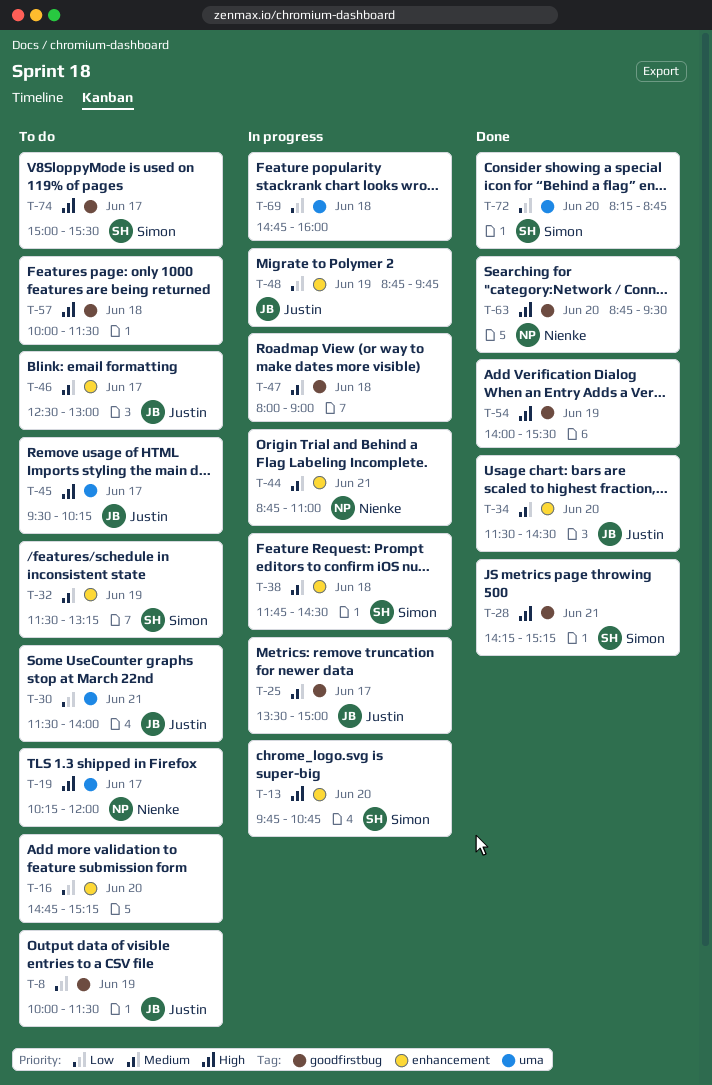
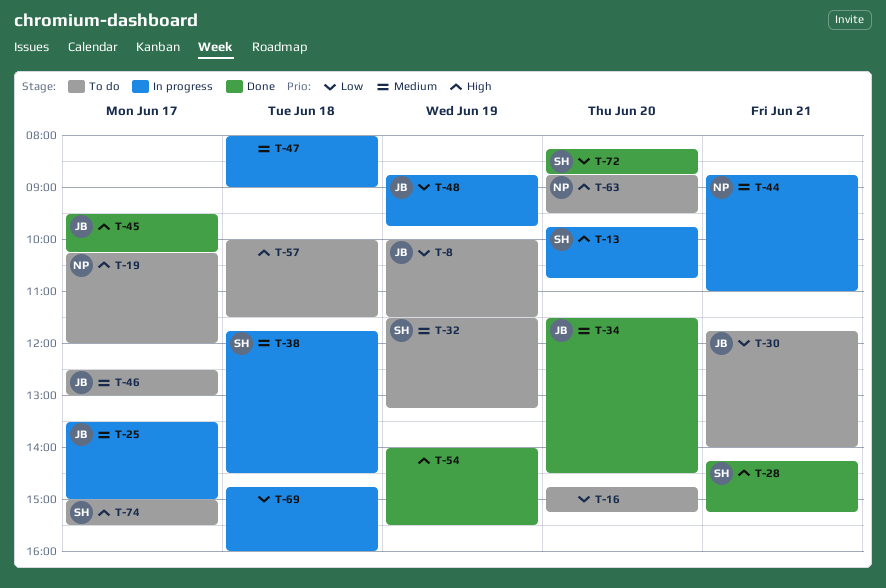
T-30, begins: 11:30 -> 11:45
T-45, status: To do -> Done
T-63, status: Done -> To do

